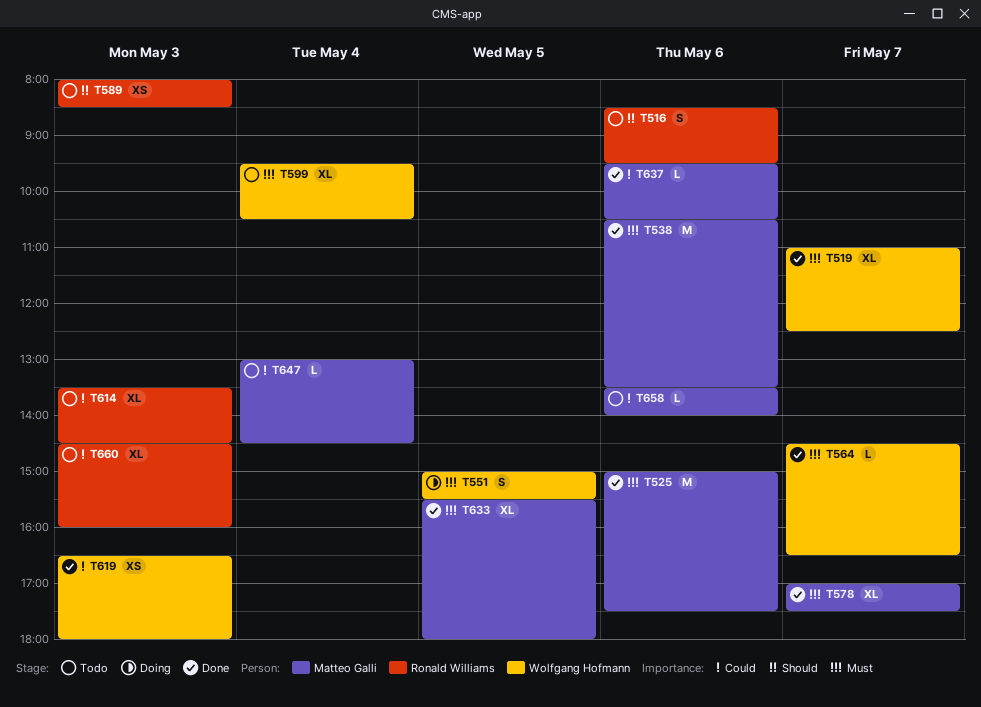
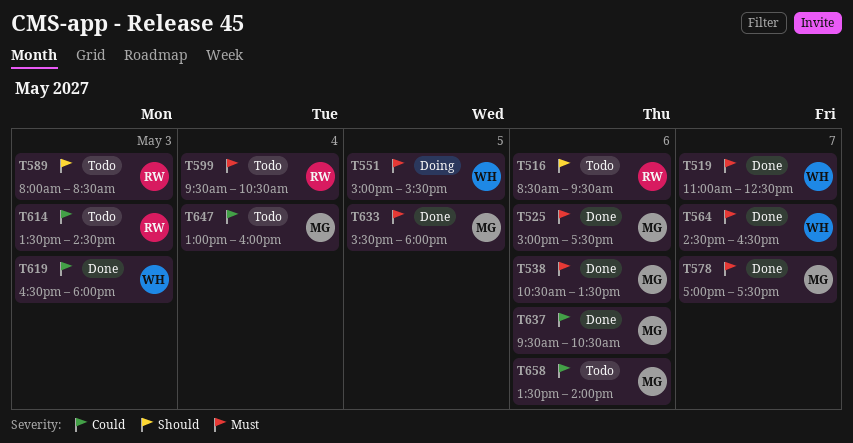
T599, owner: Wolfgang Hofmann -> Ronald Williams
T647, ends: 14:30 -> 16:00
T660: present -> none

